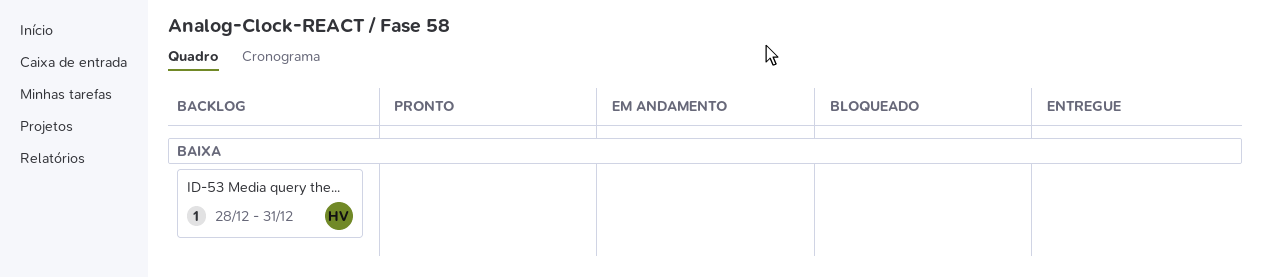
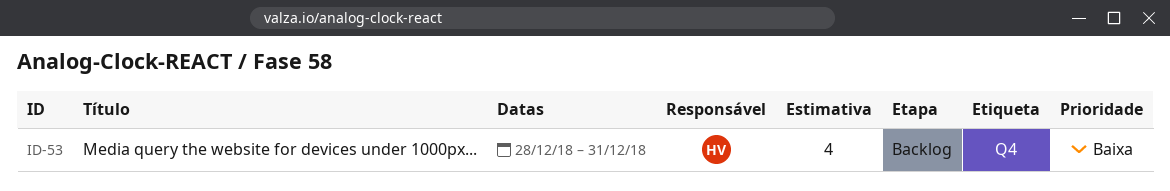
ID-53, estimate: 1 -> 4

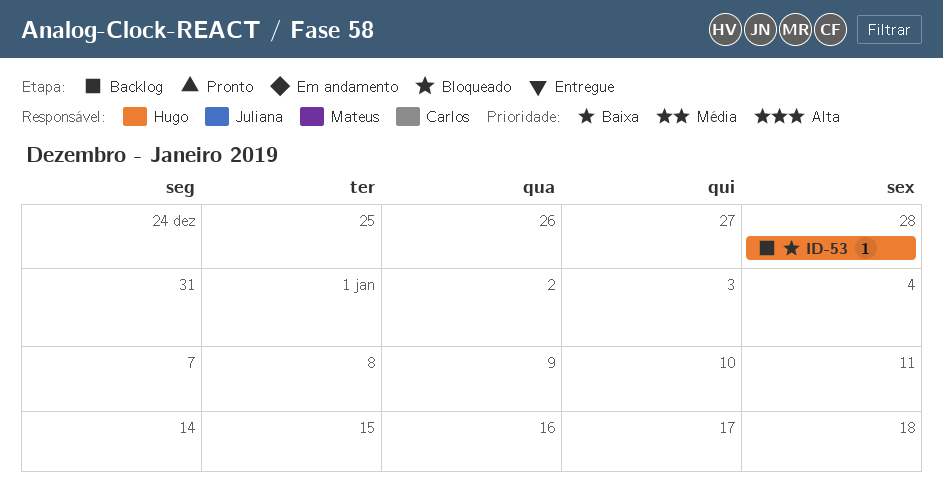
ID-53, estimate: 4 -> 1
ID-53, due: Dec 31 -> Dec 28

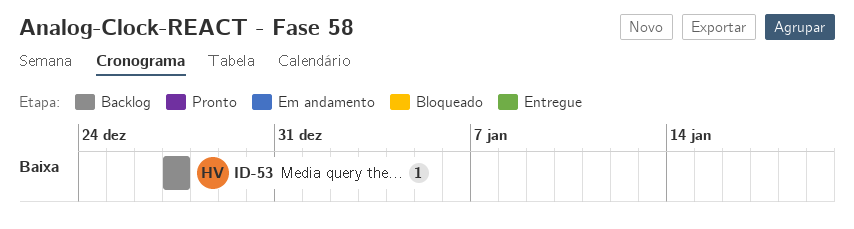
ID-53, start: Dec 28 -> Dec 27
ID-53, due: Dec 28 -> Dec 27

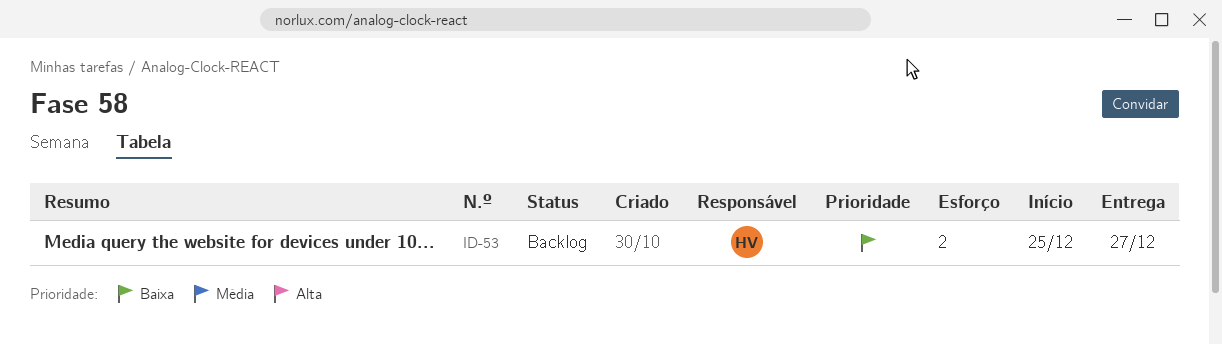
ID-53, estimate: 1 -> 2
ID-53, start: Dec 27 -> Dec 25

